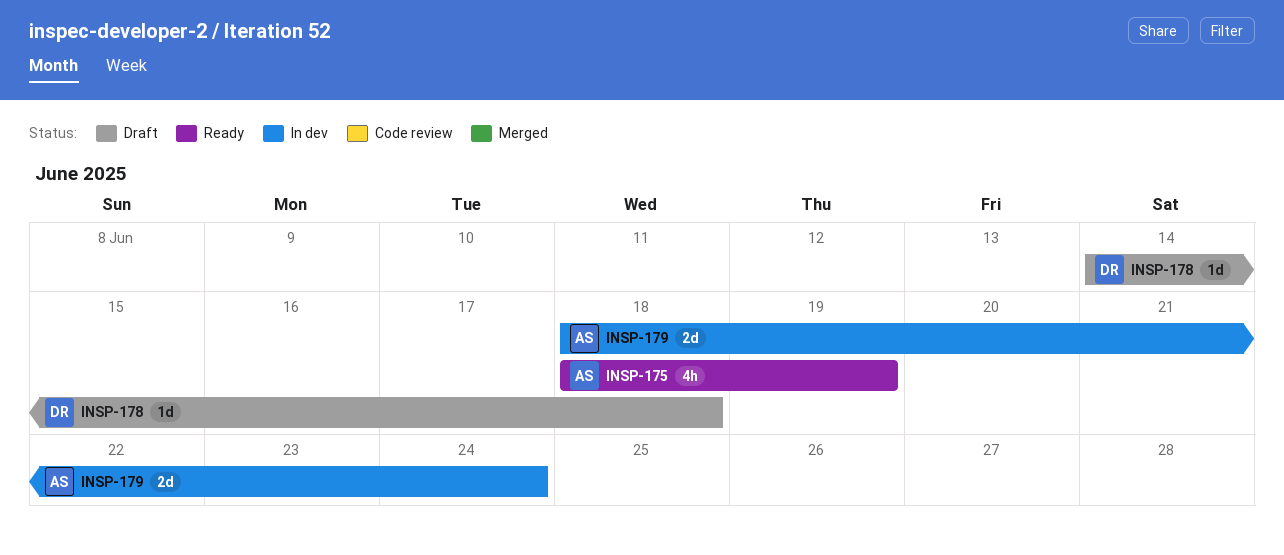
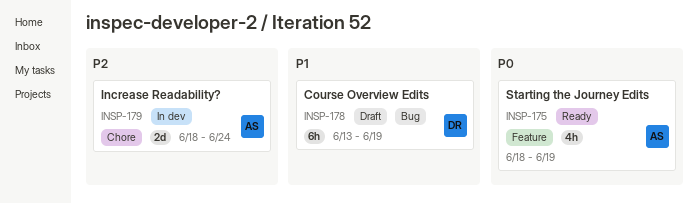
INSP-178, estimate: 1d -> 6h
INSP-178, start: Jun 14 -> Jun 13
INSP-178, due: Jun 18 -> Jun 19

